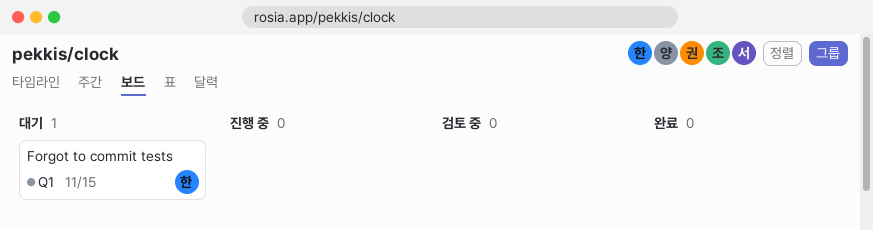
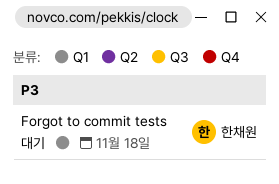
Forgot to commit tests, due: Nov 15 -> Nov 18

